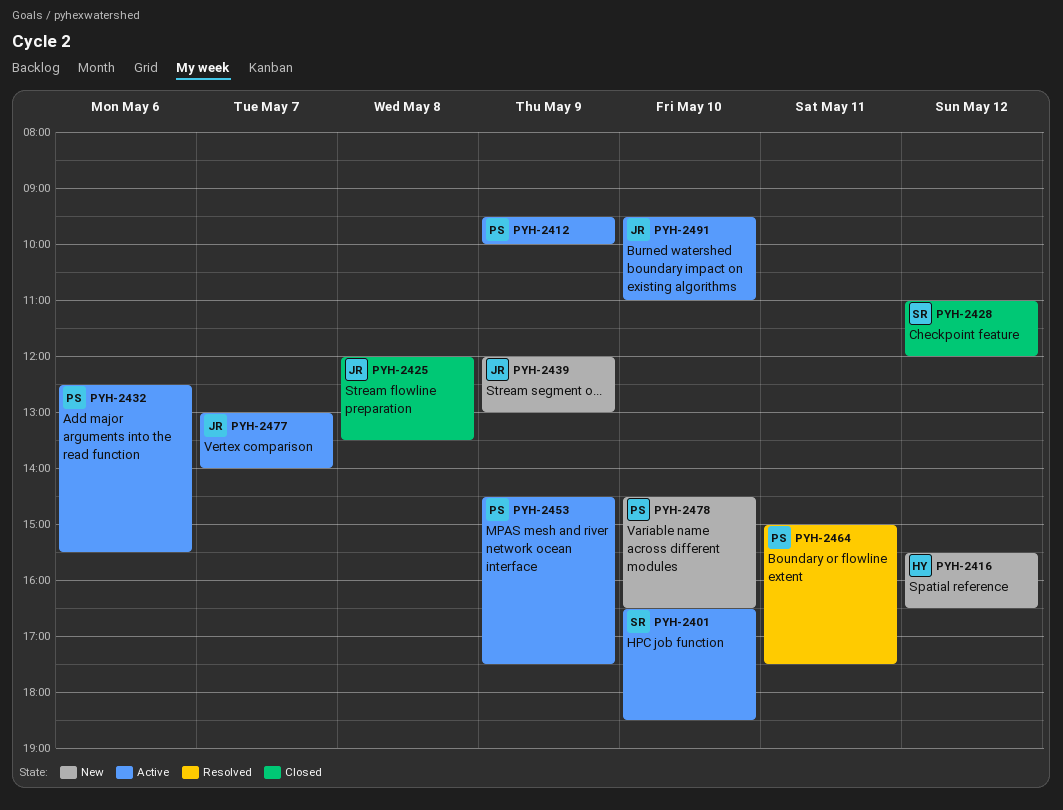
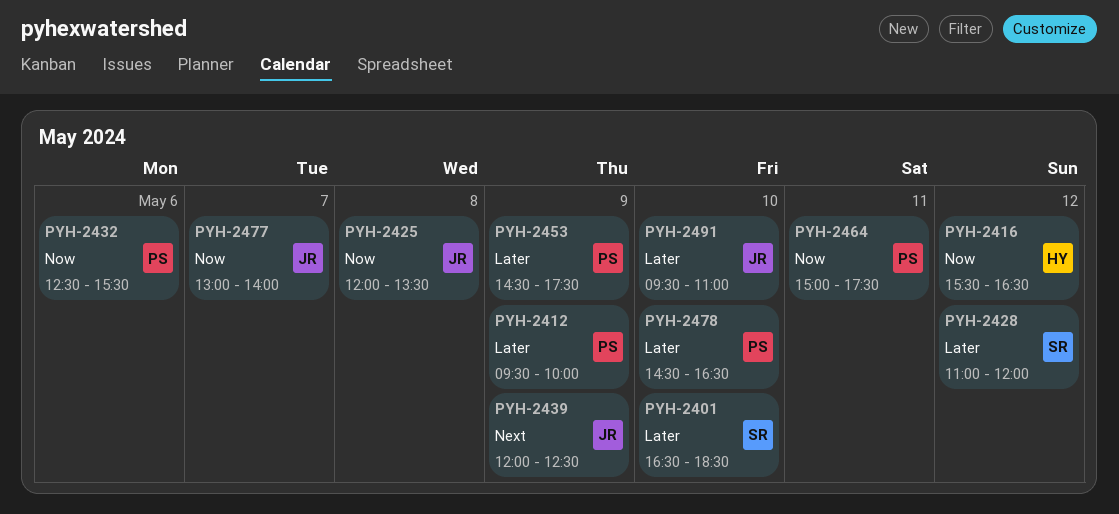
PYH-2439, ends: 13:00 -> 12:30

